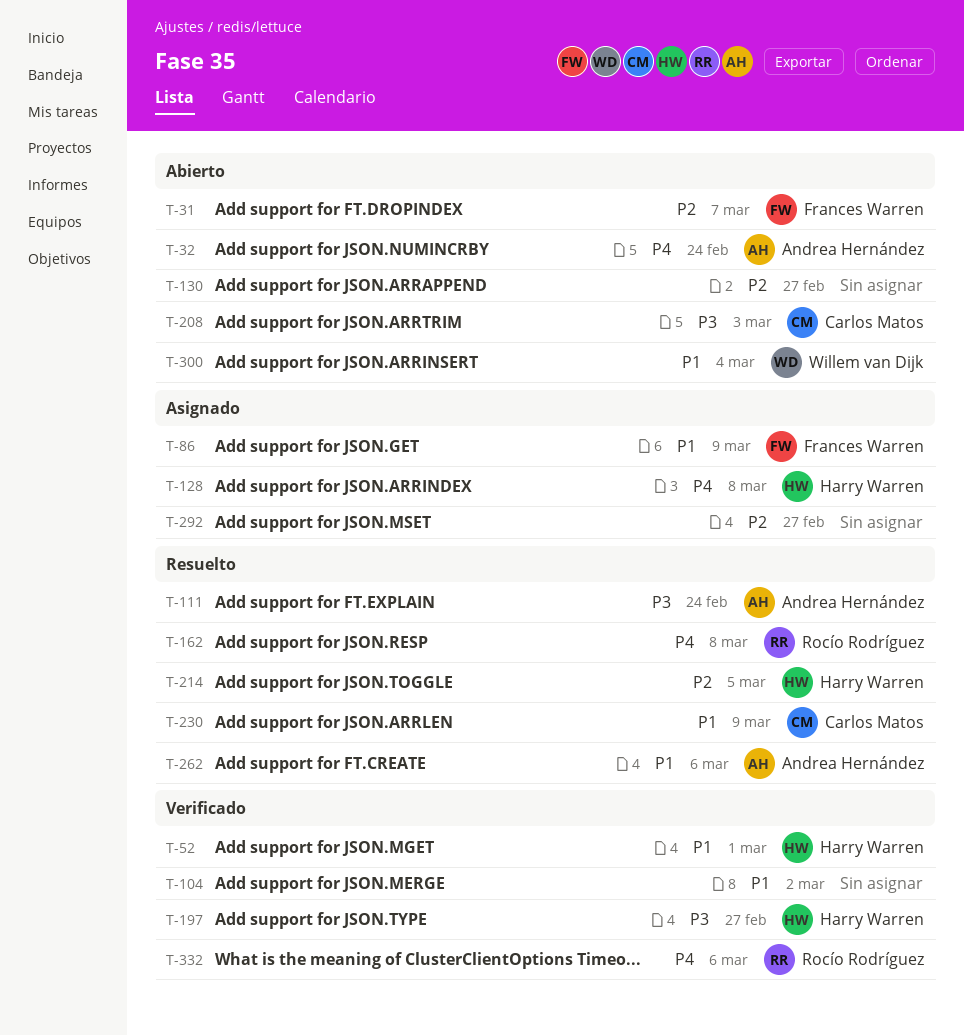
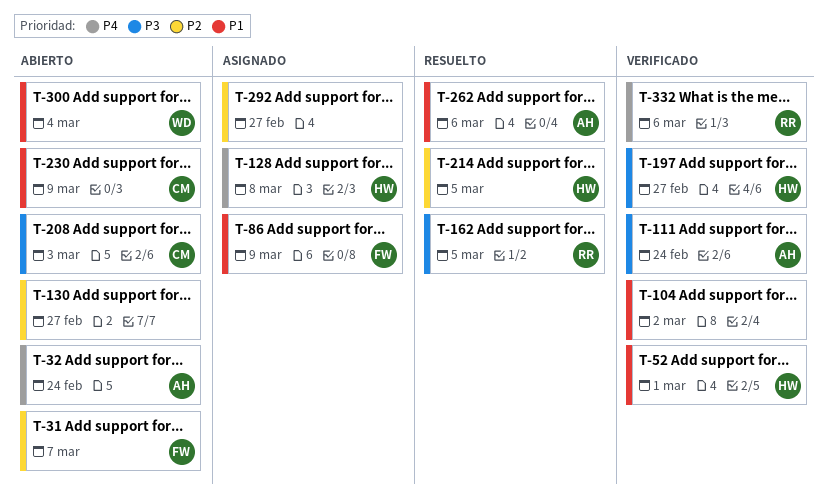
T-111, status: Resuelto -> Verificado
T-162, priority: P4 -> P3
T-162, due: Mar 8 -> Mar 5
T-230, status: Resuelto -> Abierto

